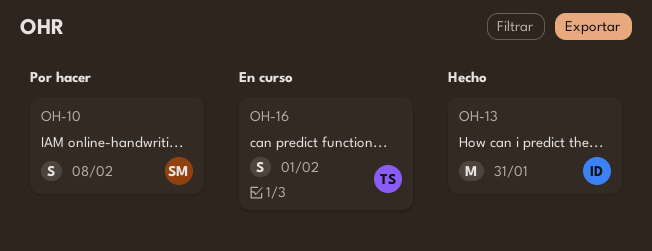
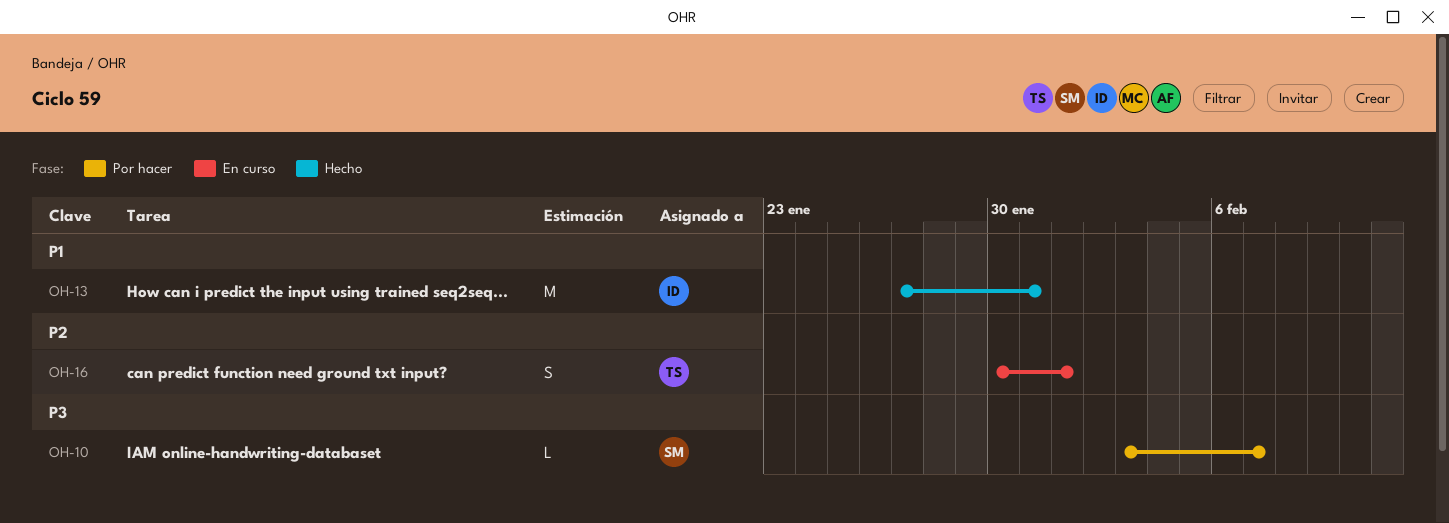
OH-10, estimate: S -> L
OH-10, due: Feb 8 -> Feb 7

